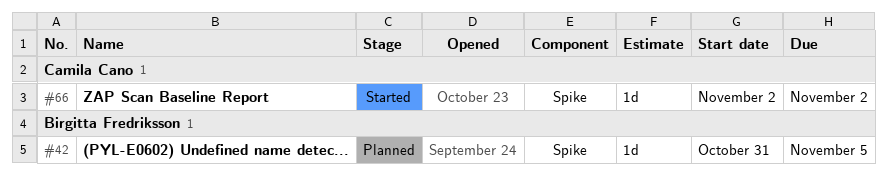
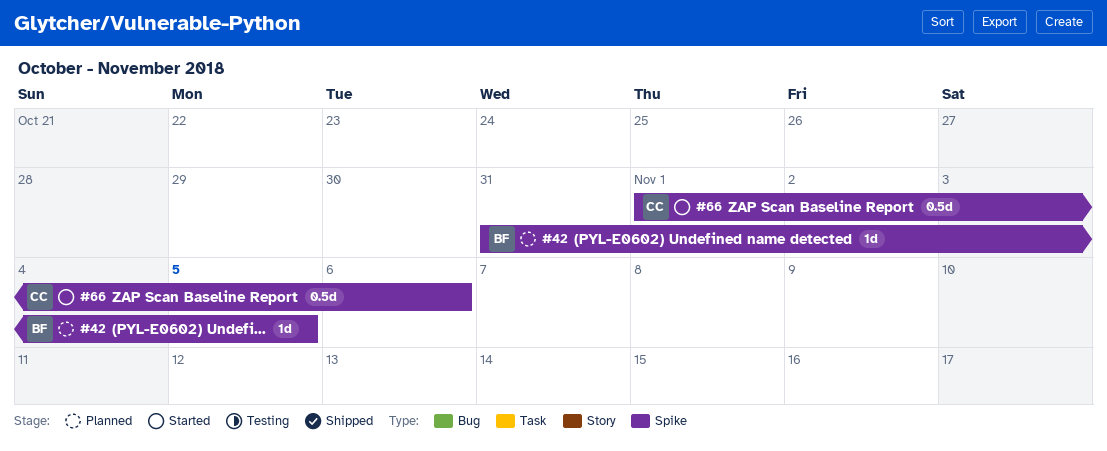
#66, estimate: 1d -> 0.5d
#66, start: Nov 2 -> Nov 1
#66, due: Nov 2 -> Nov 6

